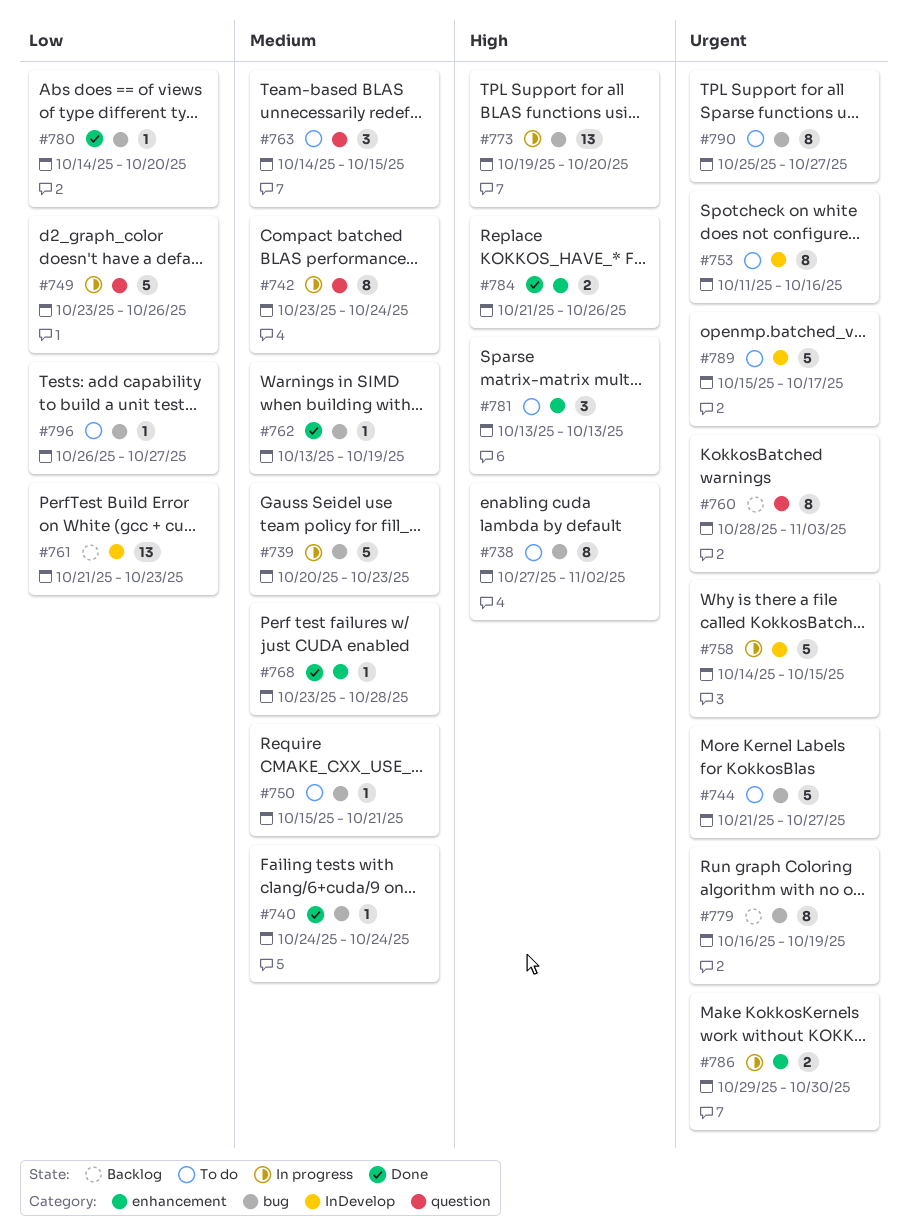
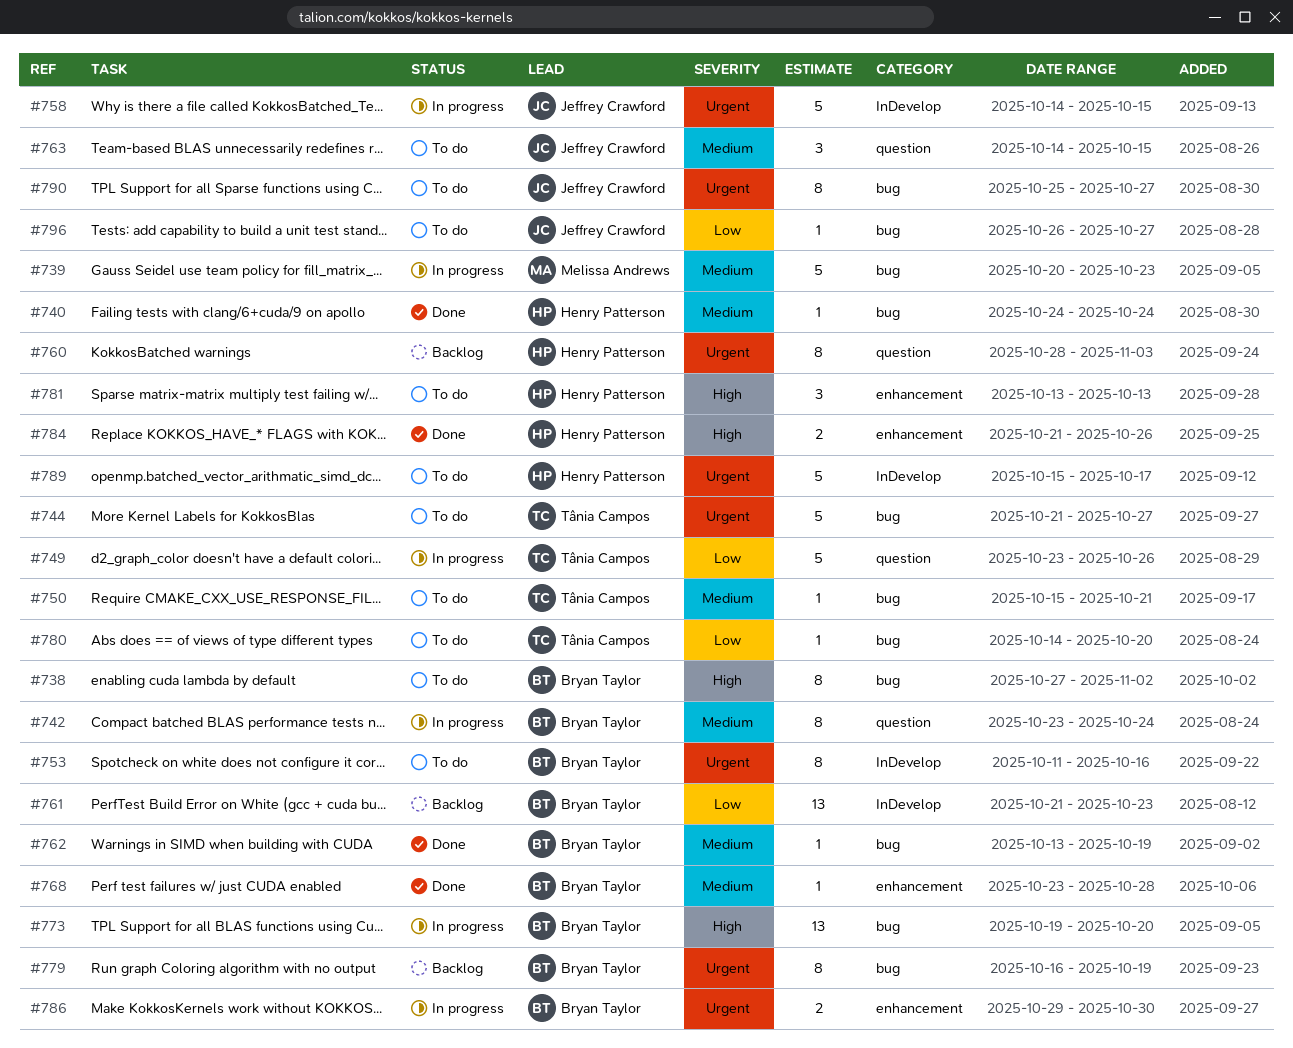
#780, status: Done -> To do

